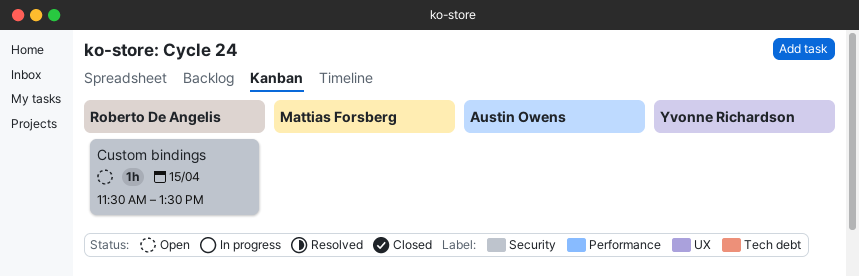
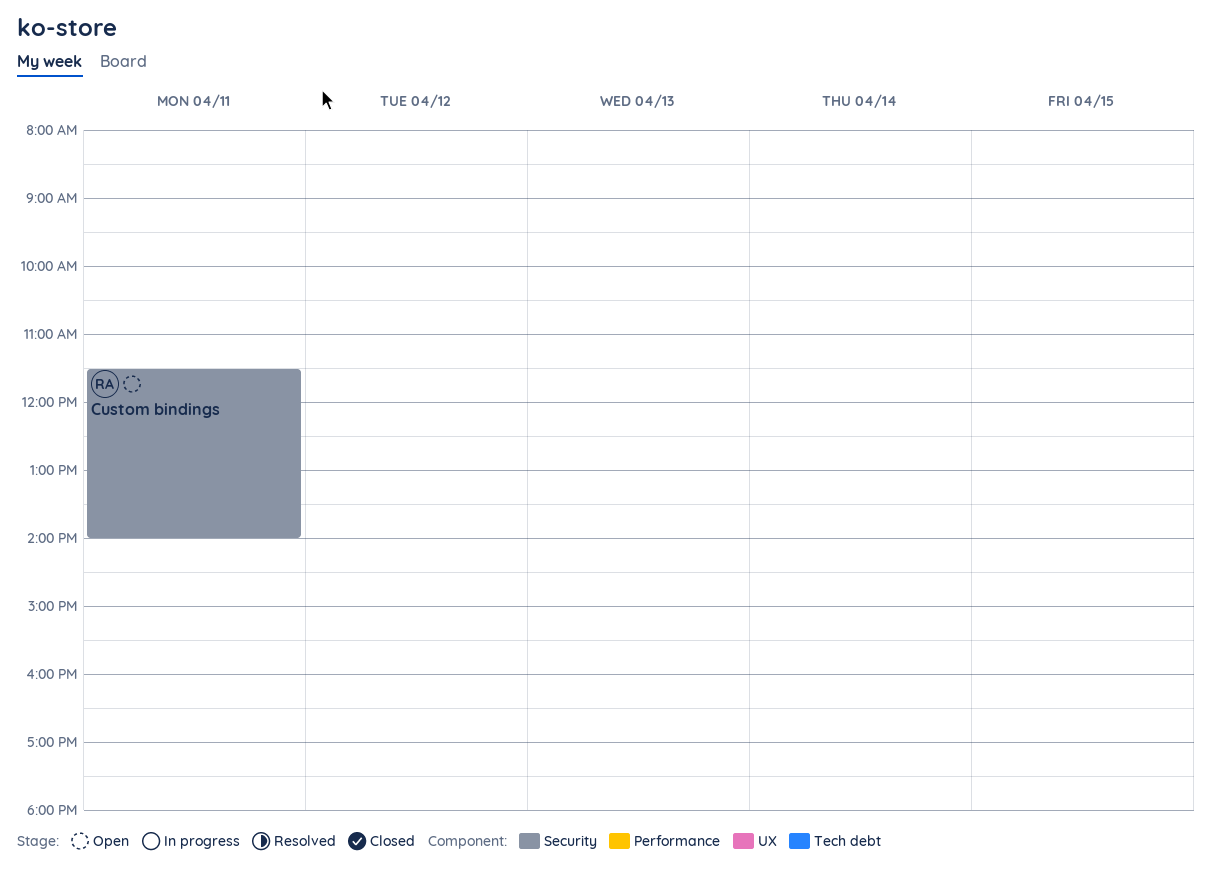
Custom bindings, day: Apr 15 -> Apr 11
Custom bindings, ends: 13:30 -> 14:00

